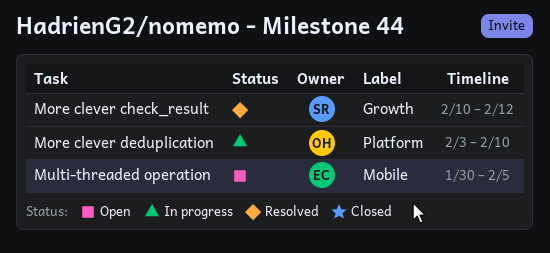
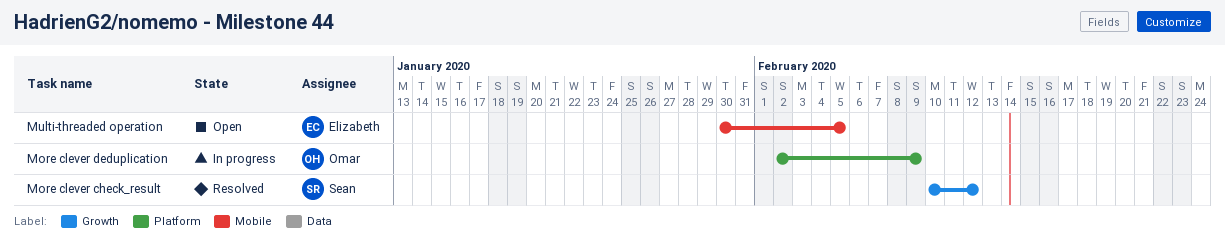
More clever deduplication, start: Feb 3 -> Feb 2
More clever deduplication, due: Feb 10 -> Feb 9

